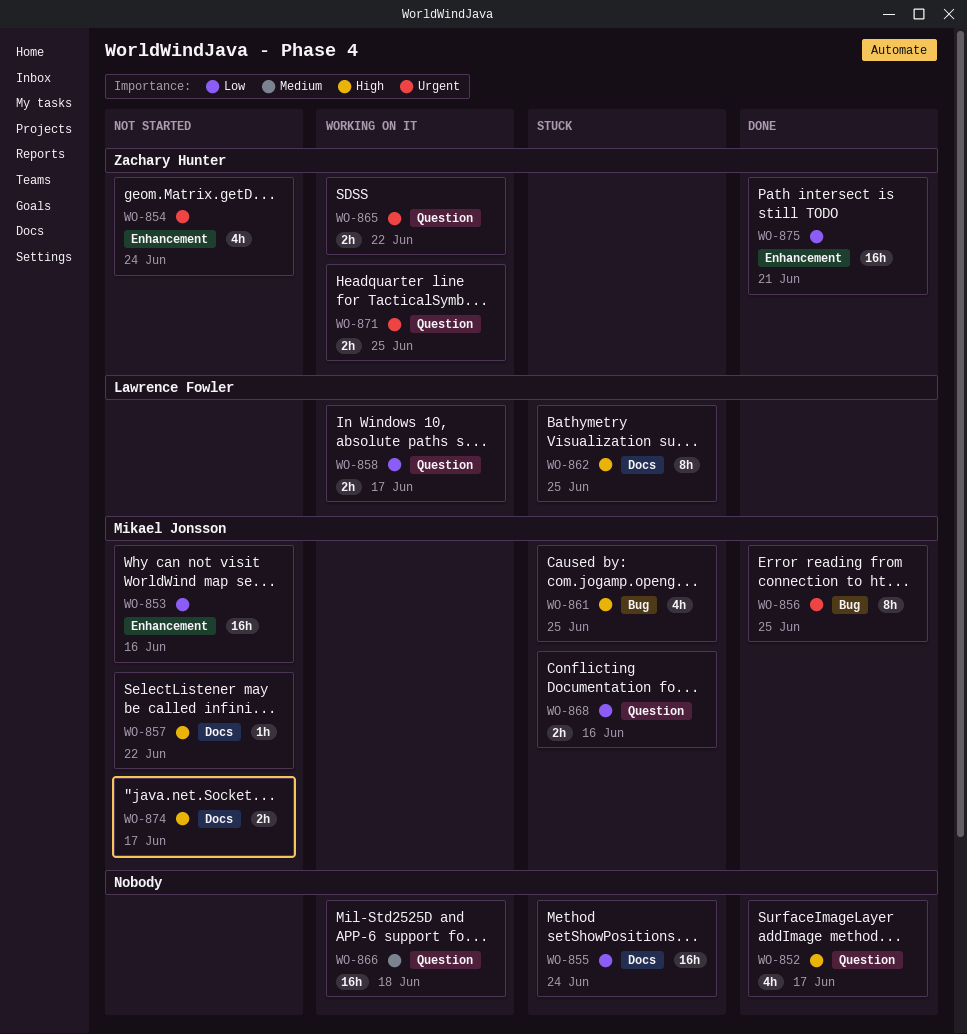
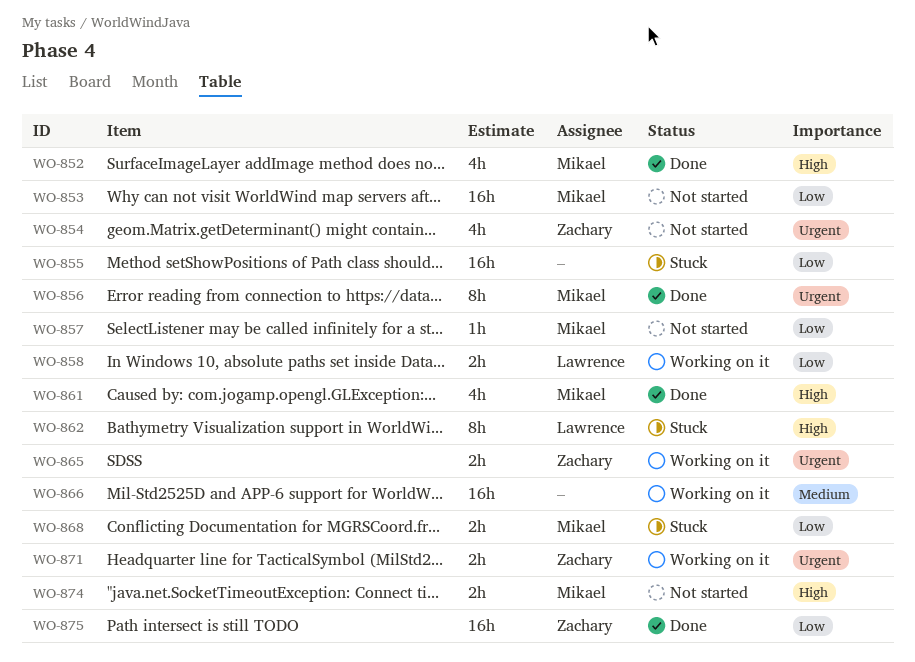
WO-852, owner: none -> Mikael Jonsson
WO-857, priority: High -> Low
WO-861, status: Stuck -> Done

